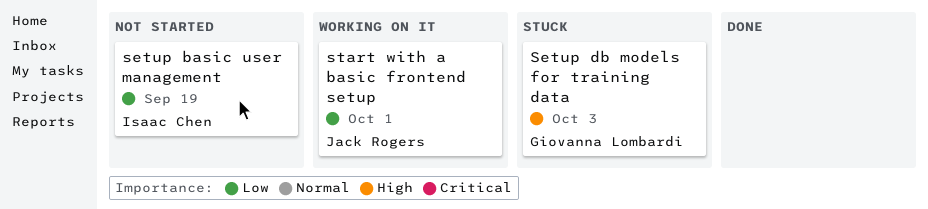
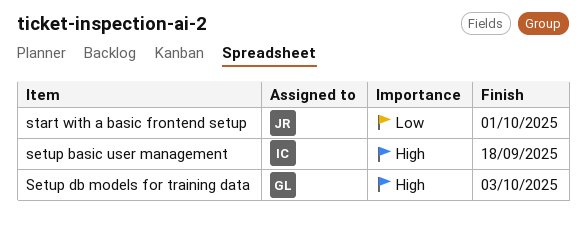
setup basic user management, priority: Low -> High
setup basic user management, due: Sep 19 -> Sep 18

